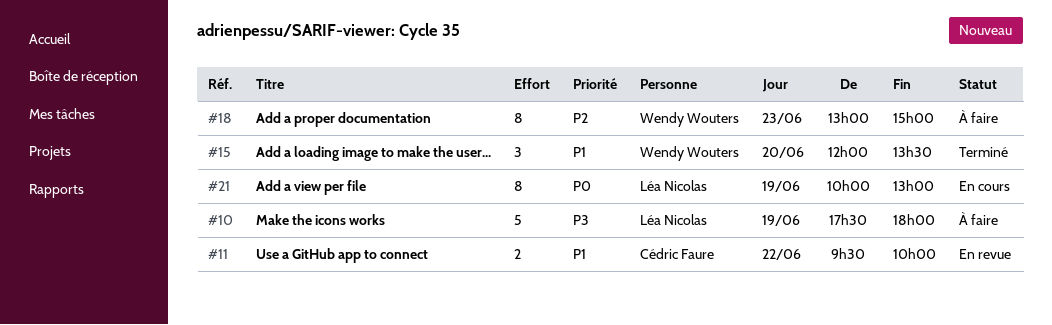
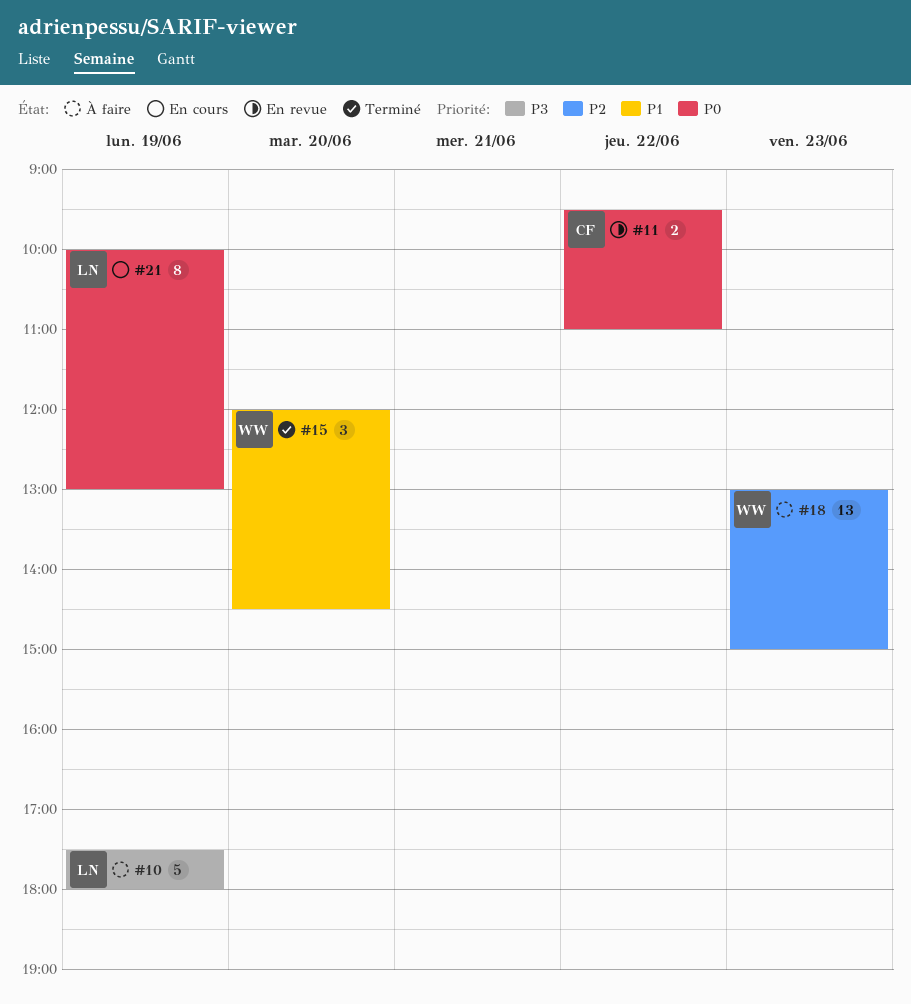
#11, priority: P1 -> P0
#11, ends: 10:00 -> 11:00
#15, ends: 13:30 -> 14:30
#18, estimate: 8 -> 13

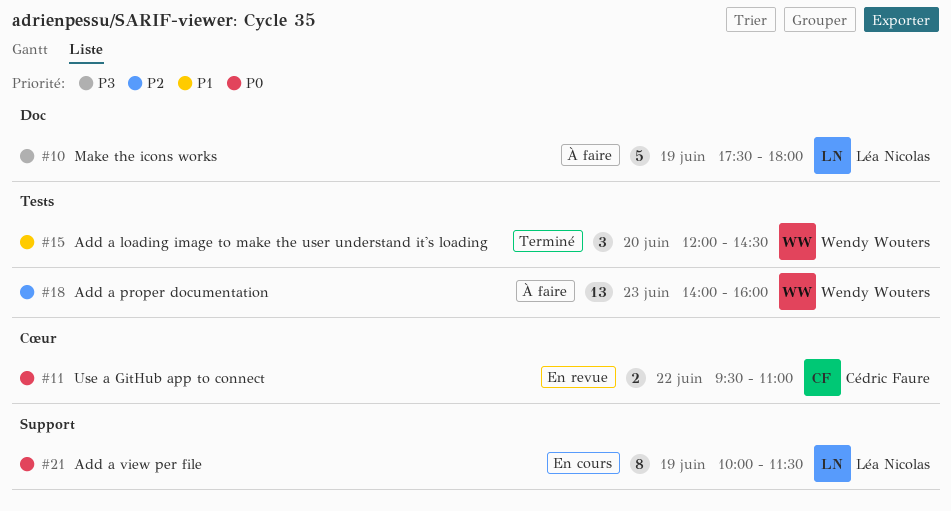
#18, begins: 13:00 -> 14:00
#18, ends: 15:00 -> 16:00
#21, ends: 13:00 -> 11:30

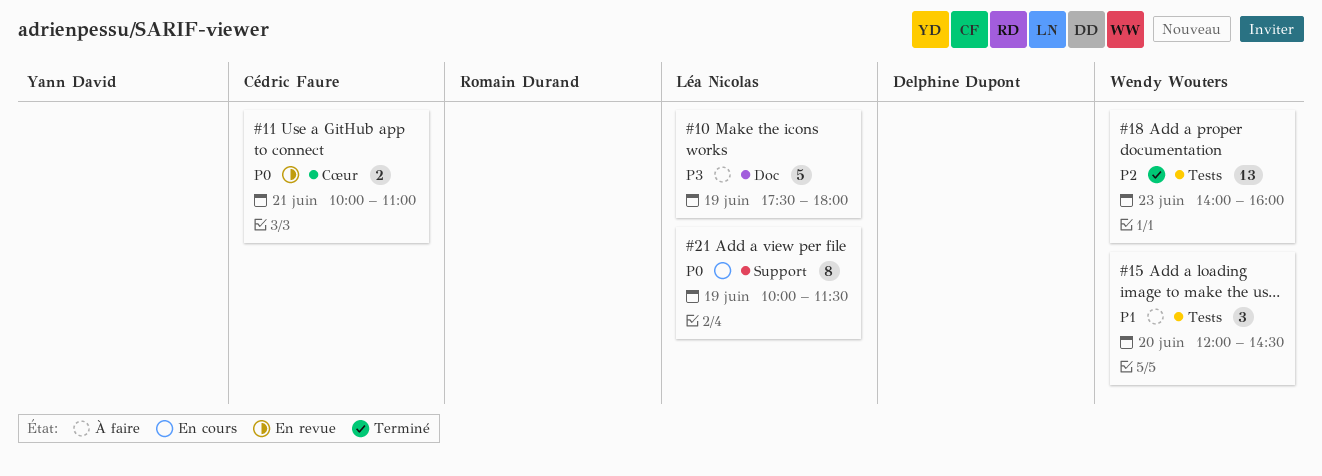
#11, day: Jun 22 -> Jun 21
#11, begins: 09:30 -> 10:00
#15, status: Terminé -> À faire
#18, status: À faire -> Terminé

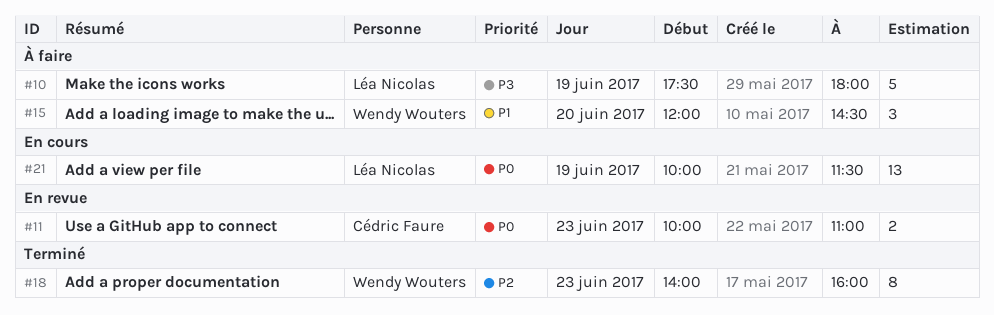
#11, day: Jun 21 -> Jun 23
#18, estimate: 13 -> 8
#21, estimate: 8 -> 13

